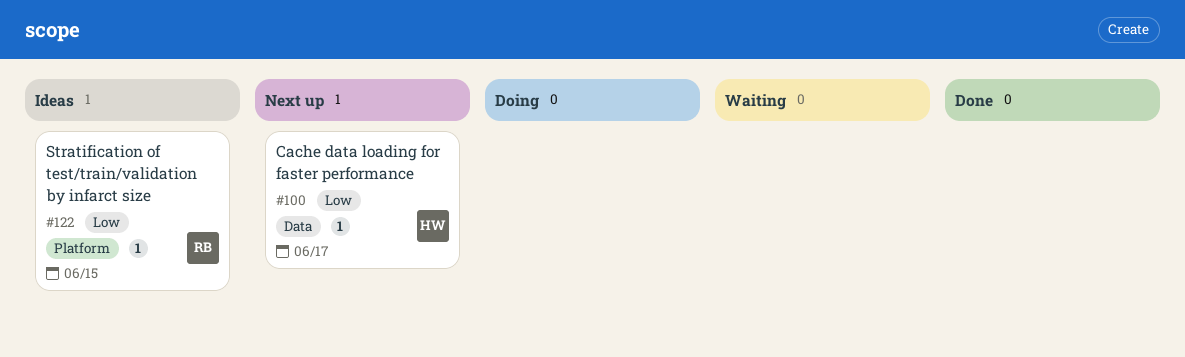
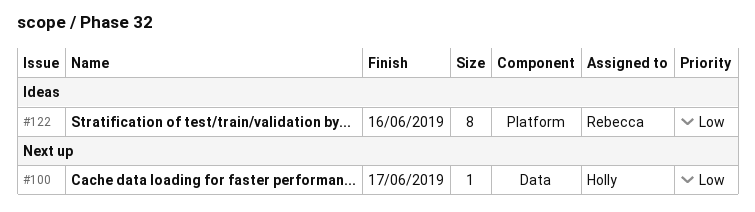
#122, estimate: 1 -> 8
#122, due: Jun 15 -> Jun 16

